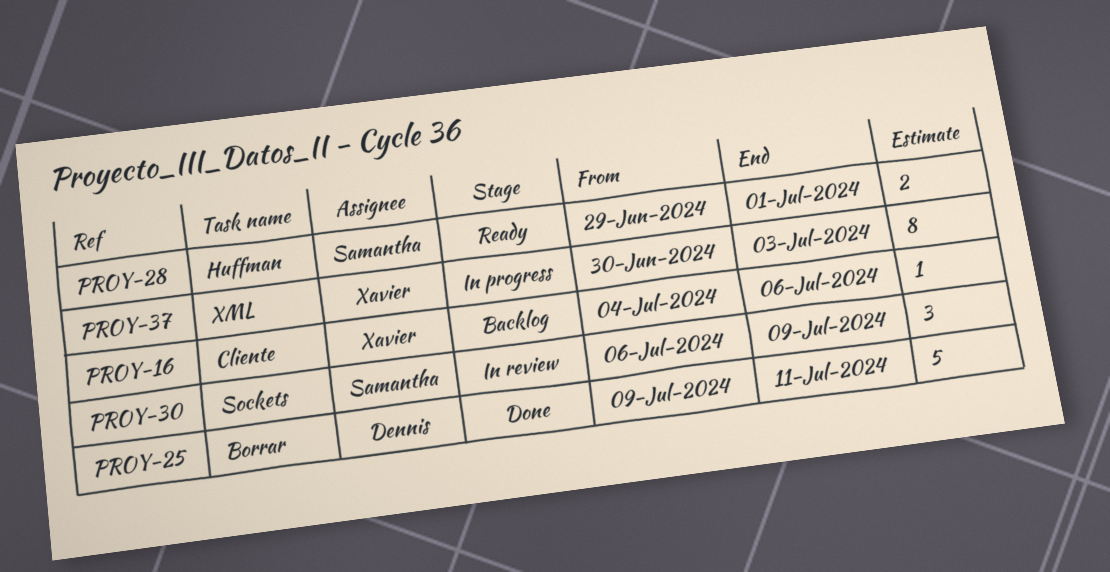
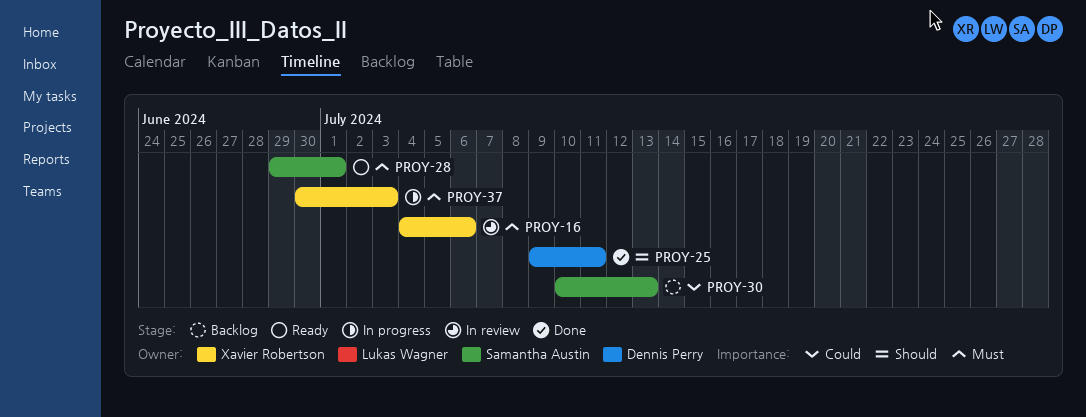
PROY-16, status: Backlog -> In review
PROY-30, status: In review -> Backlog
PROY-30, start: Jul 6 -> Jul 10
PROY-30, due: Jul 9 -> Jul 13

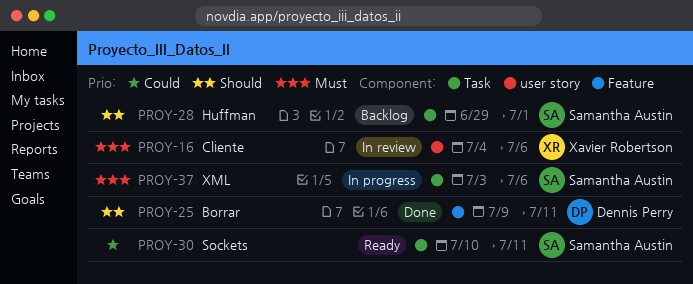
PROY-28, status: Ready -> Backlog
PROY-28, priority: Must -> Should
PROY-30, status: Backlog -> Ready
PROY-30, due: Jul 13 -> Jul 11
PROY-37, owner: Xavier Robertson -> Samantha Austin
PROY-37, start: Jun 30 -> Jul 3
PROY-37, due: Jul 3 -> Jul 6

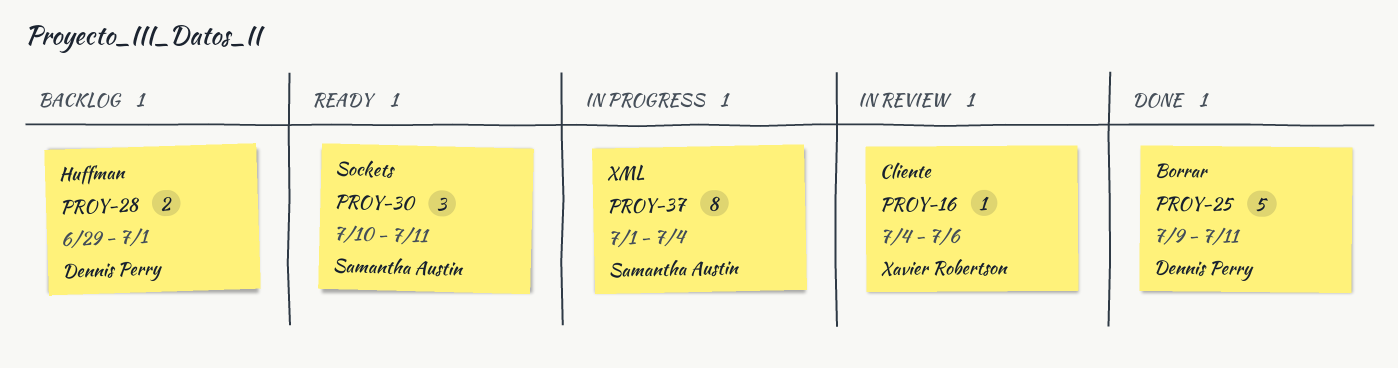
PROY-28, owner: Samantha Austin -> Dennis Perry
PROY-37, start: Jul 3 -> Jul 1
PROY-37, due: Jul 6 -> Jul 4

